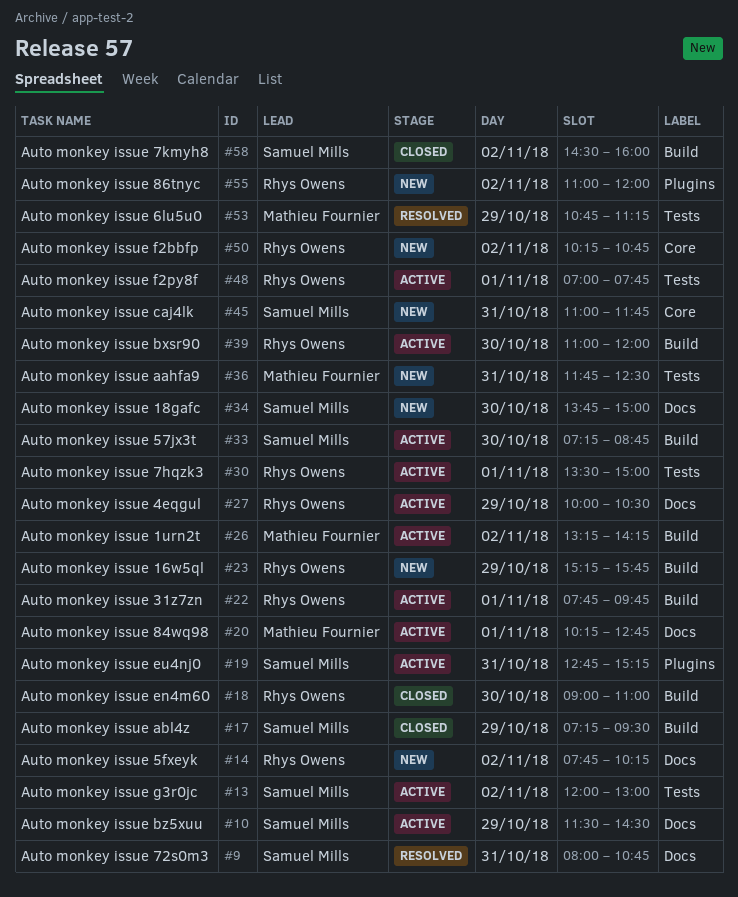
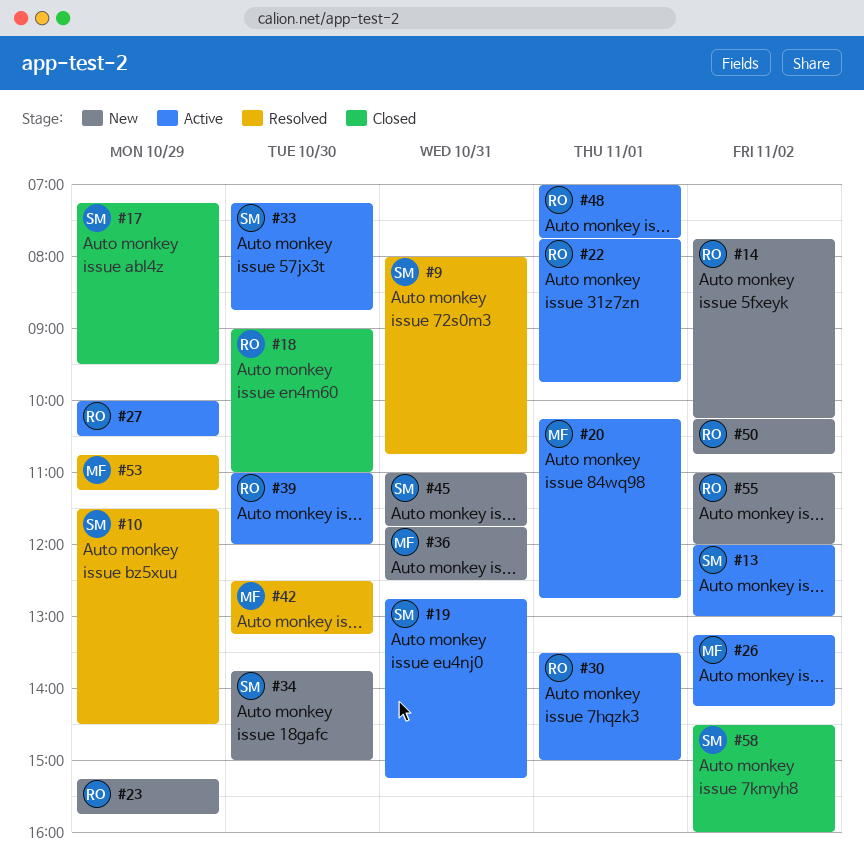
#10, status: Active -> Resolved
#42: none -> present

